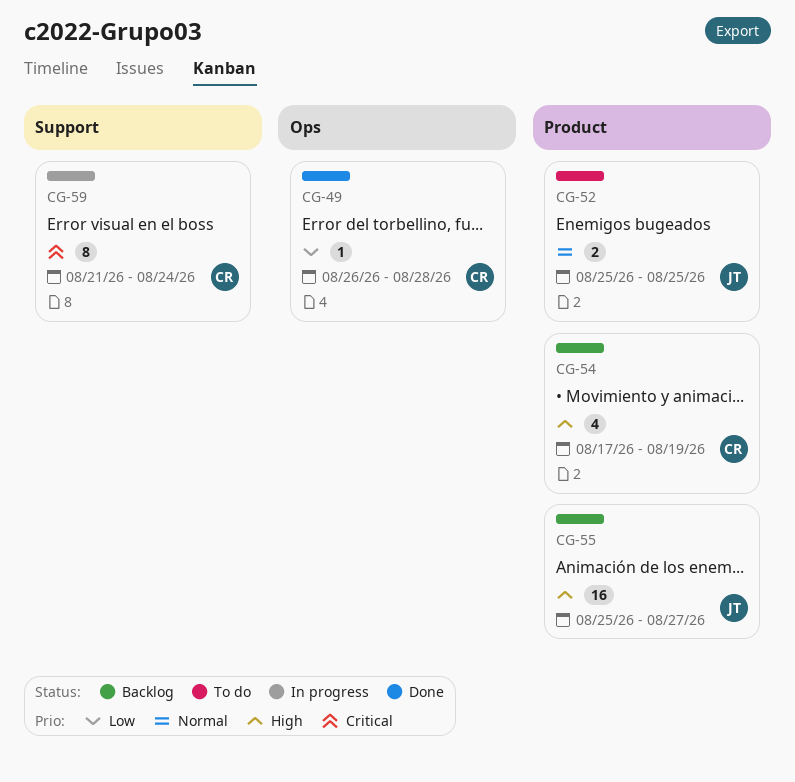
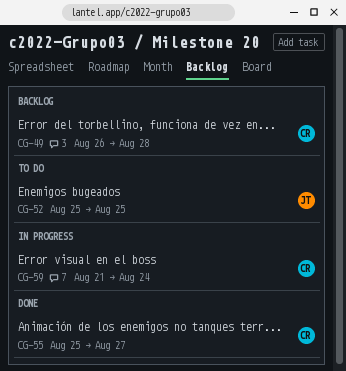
CG-49, status: Done -> Backlog
CG-54: present -> none
CG-55, status: Backlog -> Done
CG-55, owner: JT -> CR

